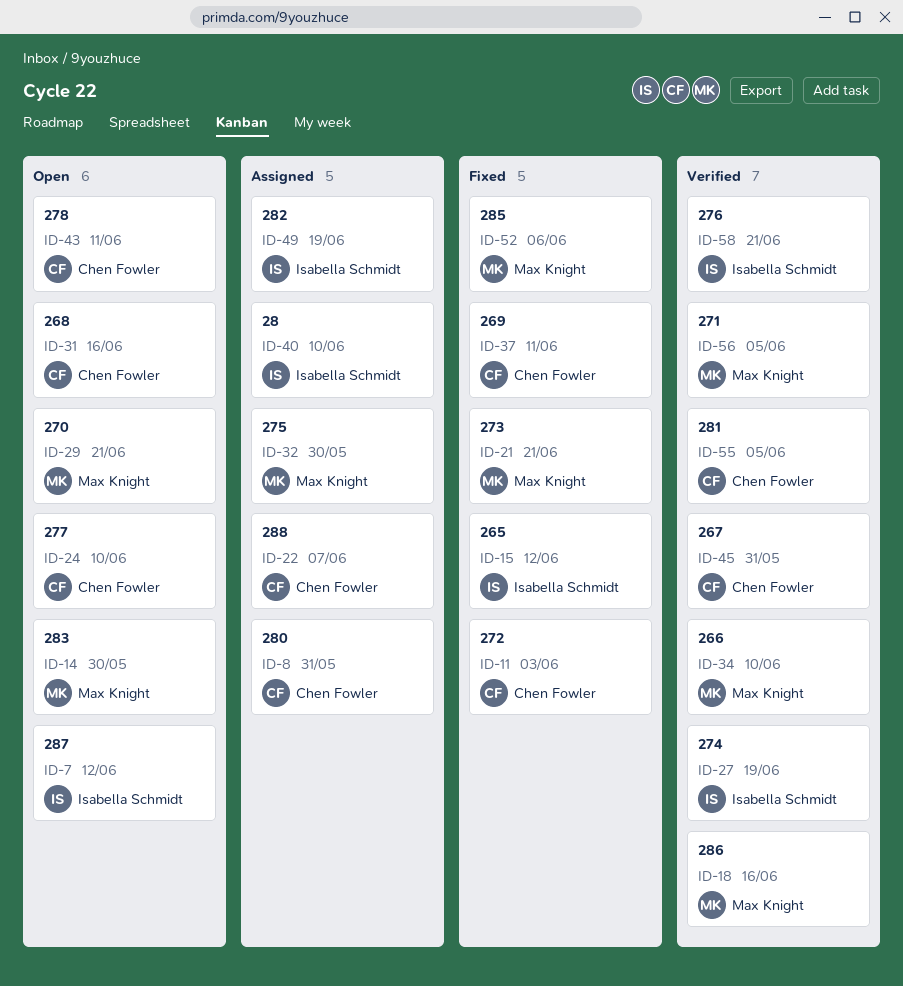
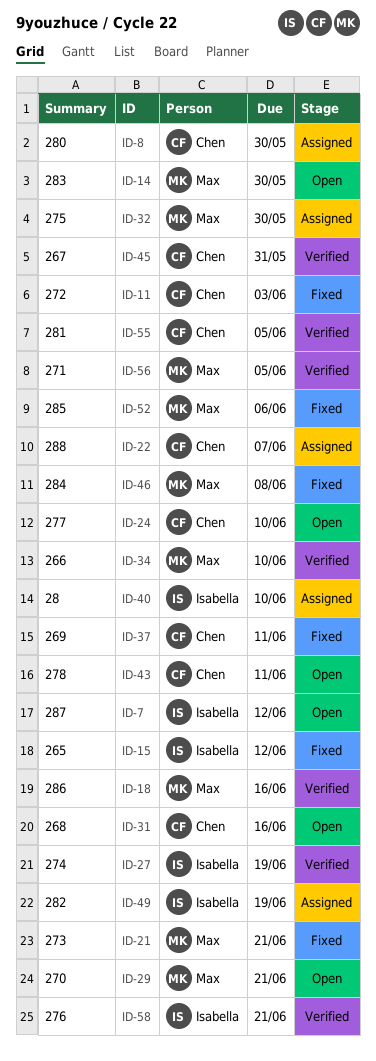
ID-8, due: May 31 -> May 30
ID-46: none -> present

